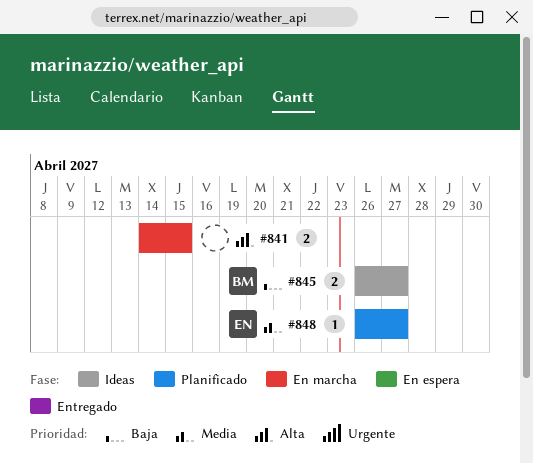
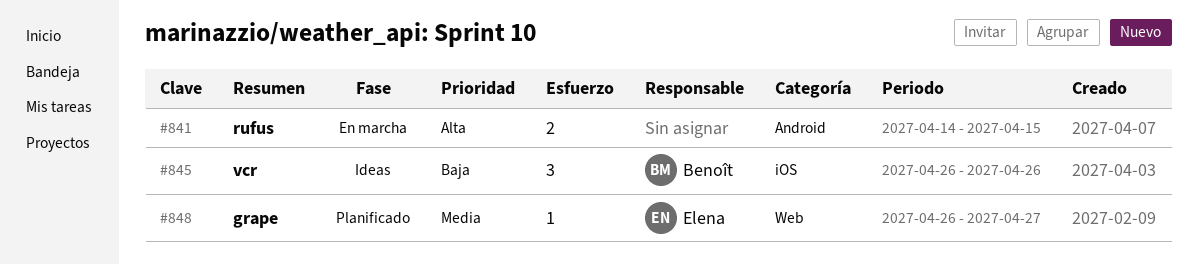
#845, estimate: 2 -> 3
#845, due: Apr 27 -> Apr 26

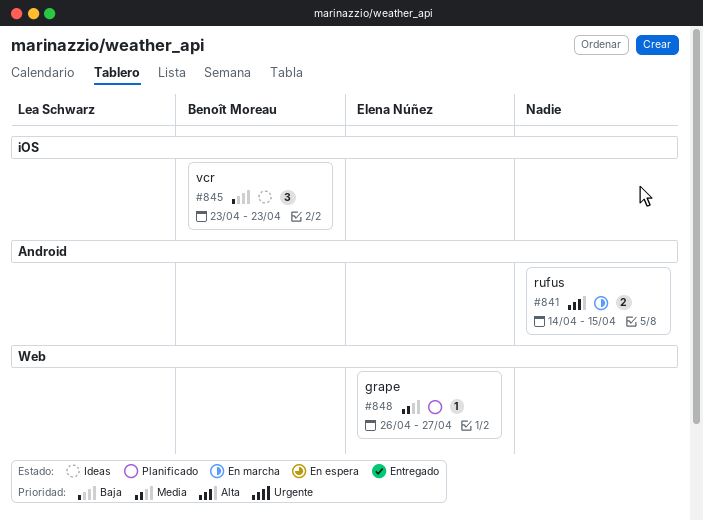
#845, start: Apr 26 -> Apr 23
#845, due: Apr 26 -> Apr 23

